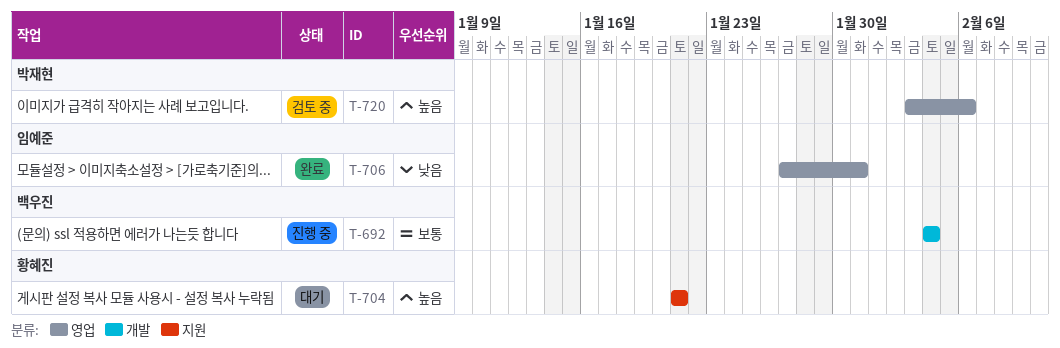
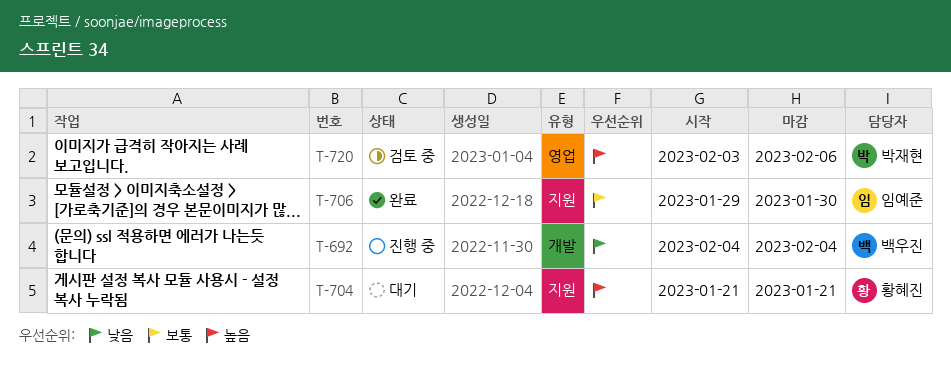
T-692, priority: 보통 -> 낮음
T-706, priority: 낮음 -> 보통
T-706, label: 영업 -> 지원
T-706, start: Jan 27 -> Jan 29
T-706, due: Jan 31 -> Jan 30

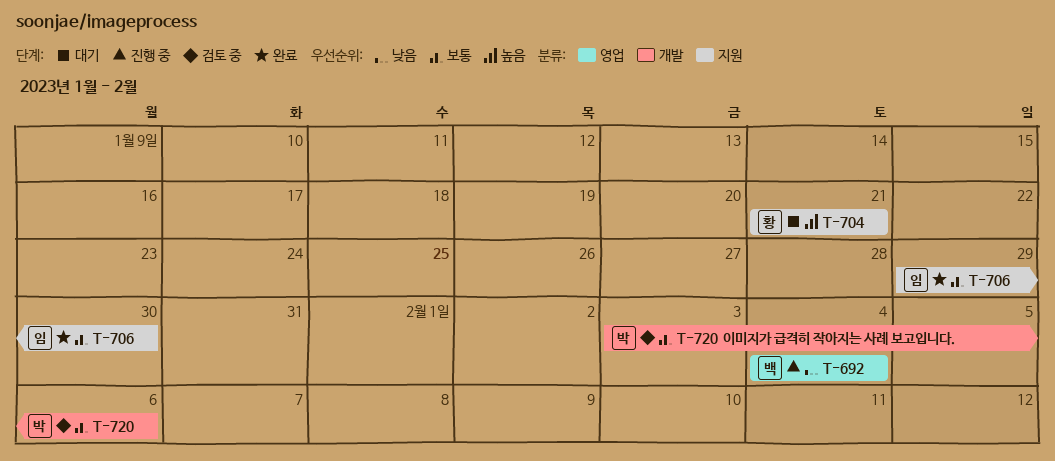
T-692, label: 개발 -> 영업
T-720, priority: 높음 -> 보통
T-720, label: 영업 -> 개발

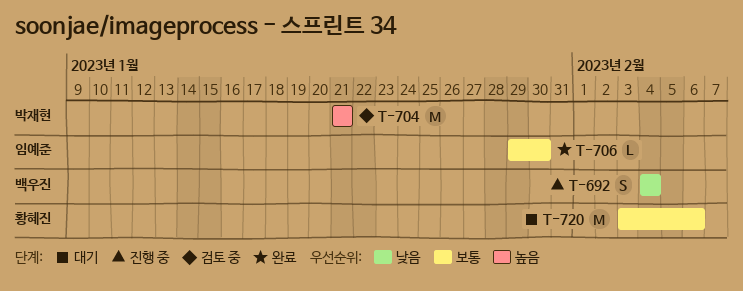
T-704, status: 대기 -> 검토 중
T-704, owner: 황혜진 -> 박재현
T-720, status: 검토 중 -> 대기
T-720, owner: 박재현 -> 황혜진

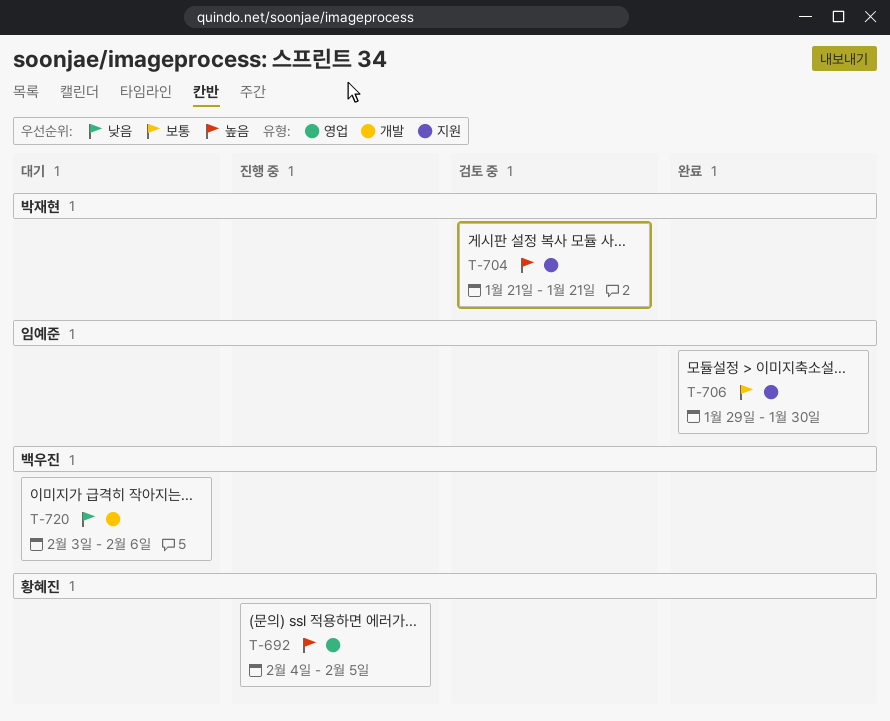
T-692, owner: 백우진 -> 황혜진
T-692, priority: 낮음 -> 높음
T-692, due: Feb 4 -> Feb 5
T-720, owner: 황혜진 -> 백우진
T-720, priority: 보통 -> 낮음

